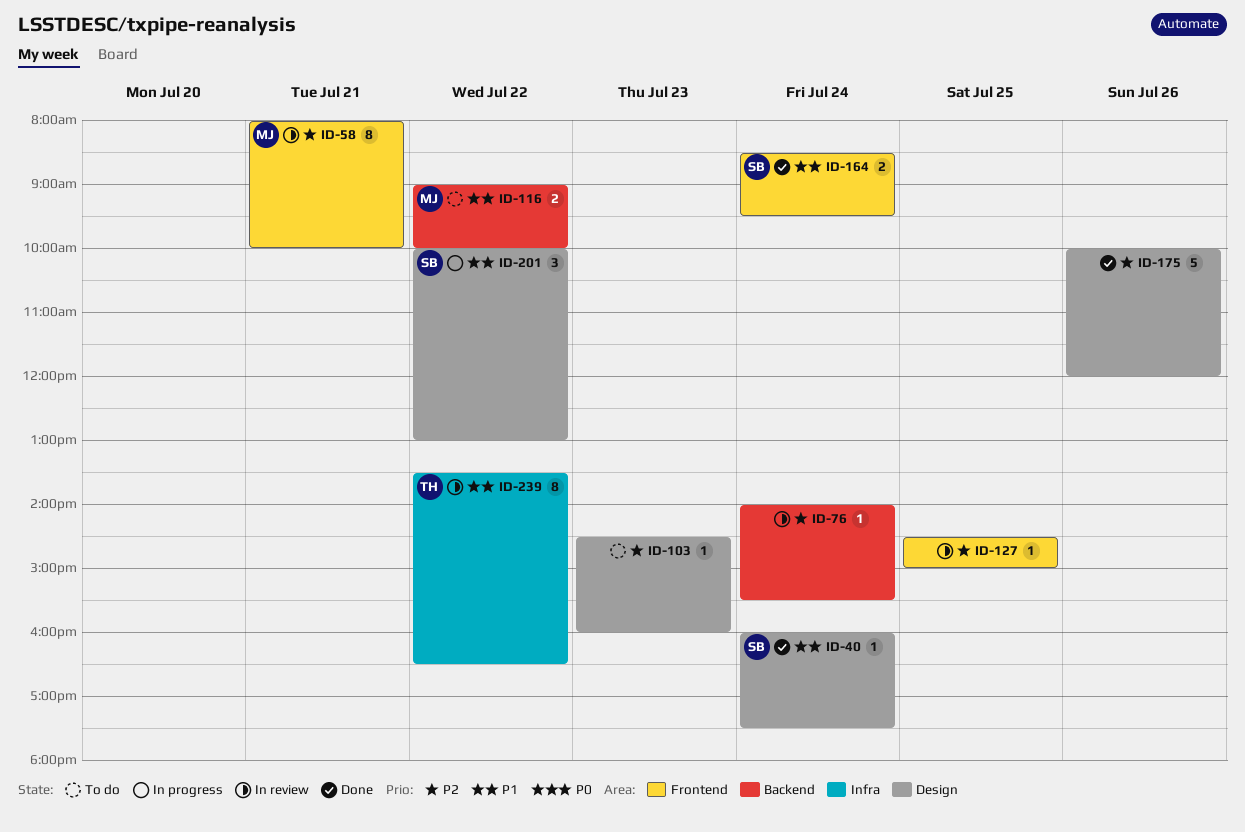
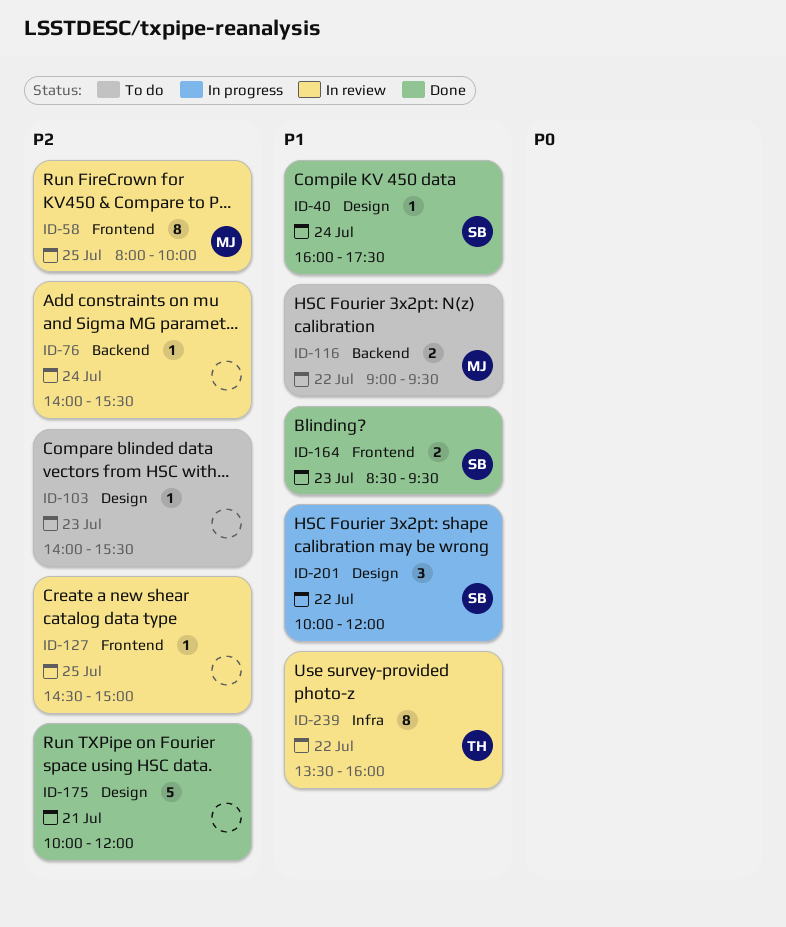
ID-58, day: Jul 21 -> Jul 25
ID-103, begins: 14:30 -> 14:00
ID-103, ends: 16:00 -> 15:30
ID-116, ends: 10:00 -> 09:30
ID-164, day: Jul 24 -> Jul 23
ID-175, day: Jul 26 -> Jul 21
ID-201, ends: 13:00 -> 12:00
ID-239, ends: 16:30 -> 16:00

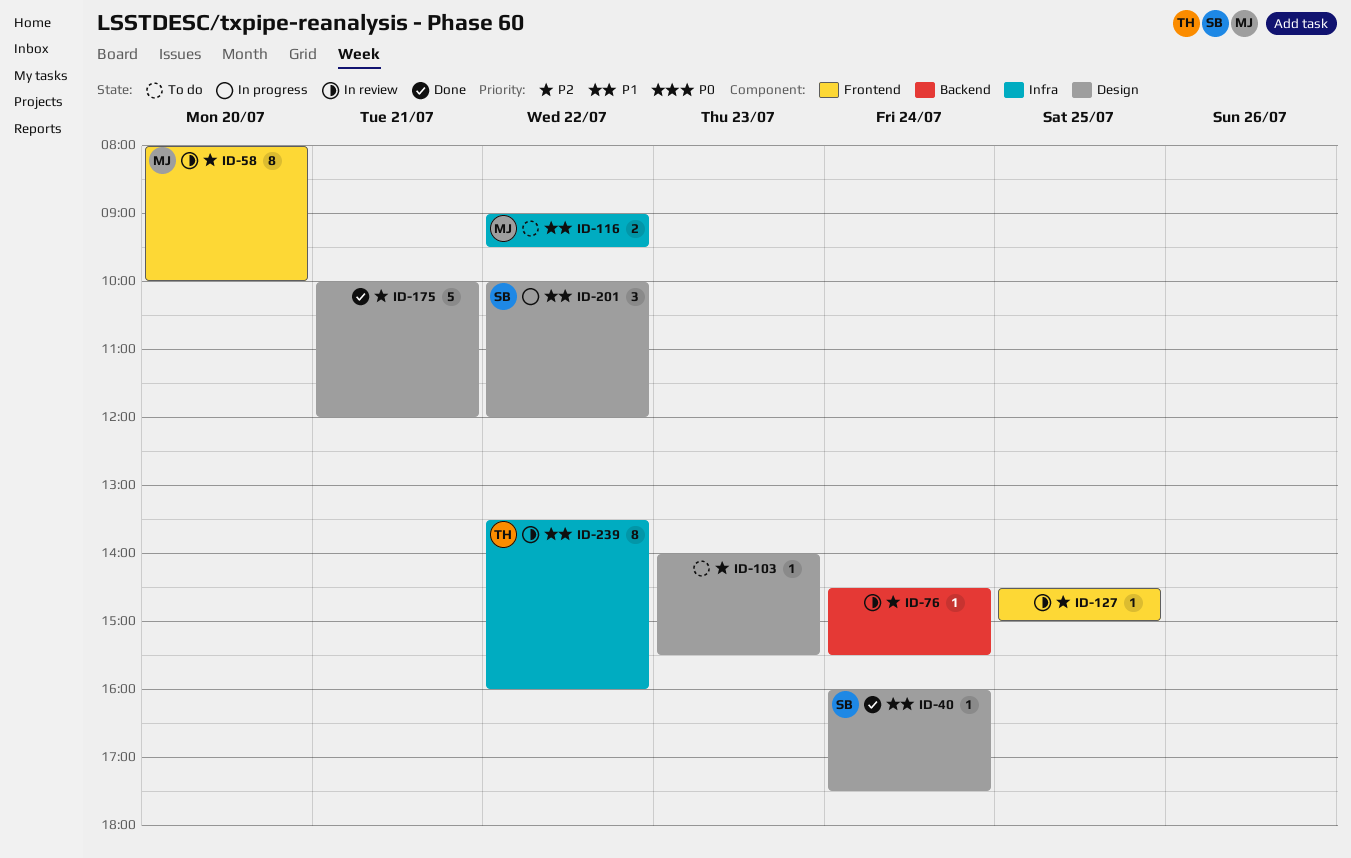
ID-58, day: Jul 25 -> Jul 20
ID-76, begins: 14:00 -> 14:30
ID-116, label: Backend -> Infra
ID-164: present -> none

